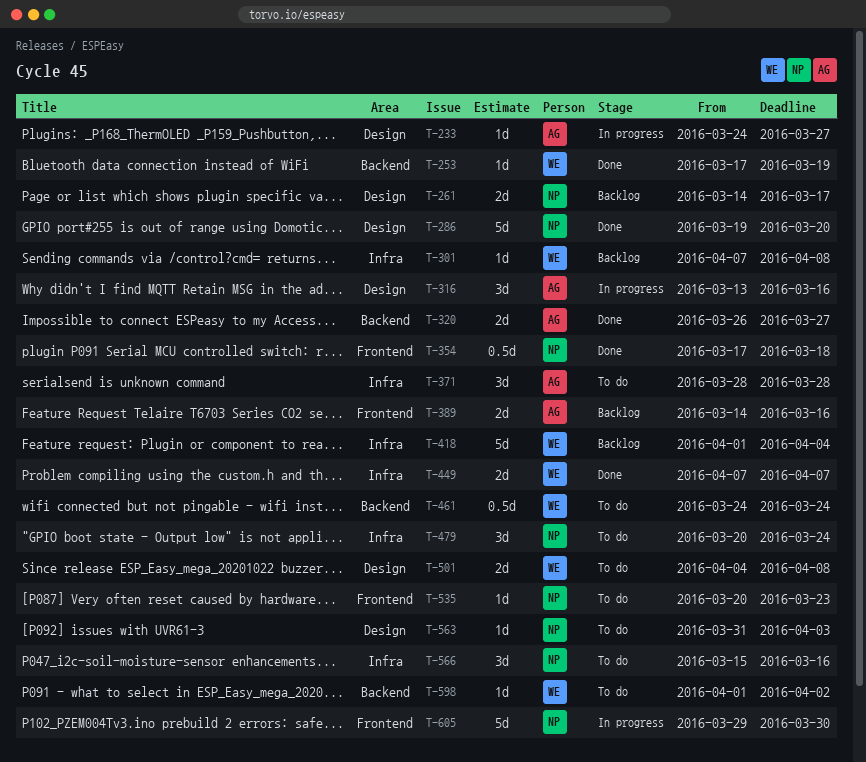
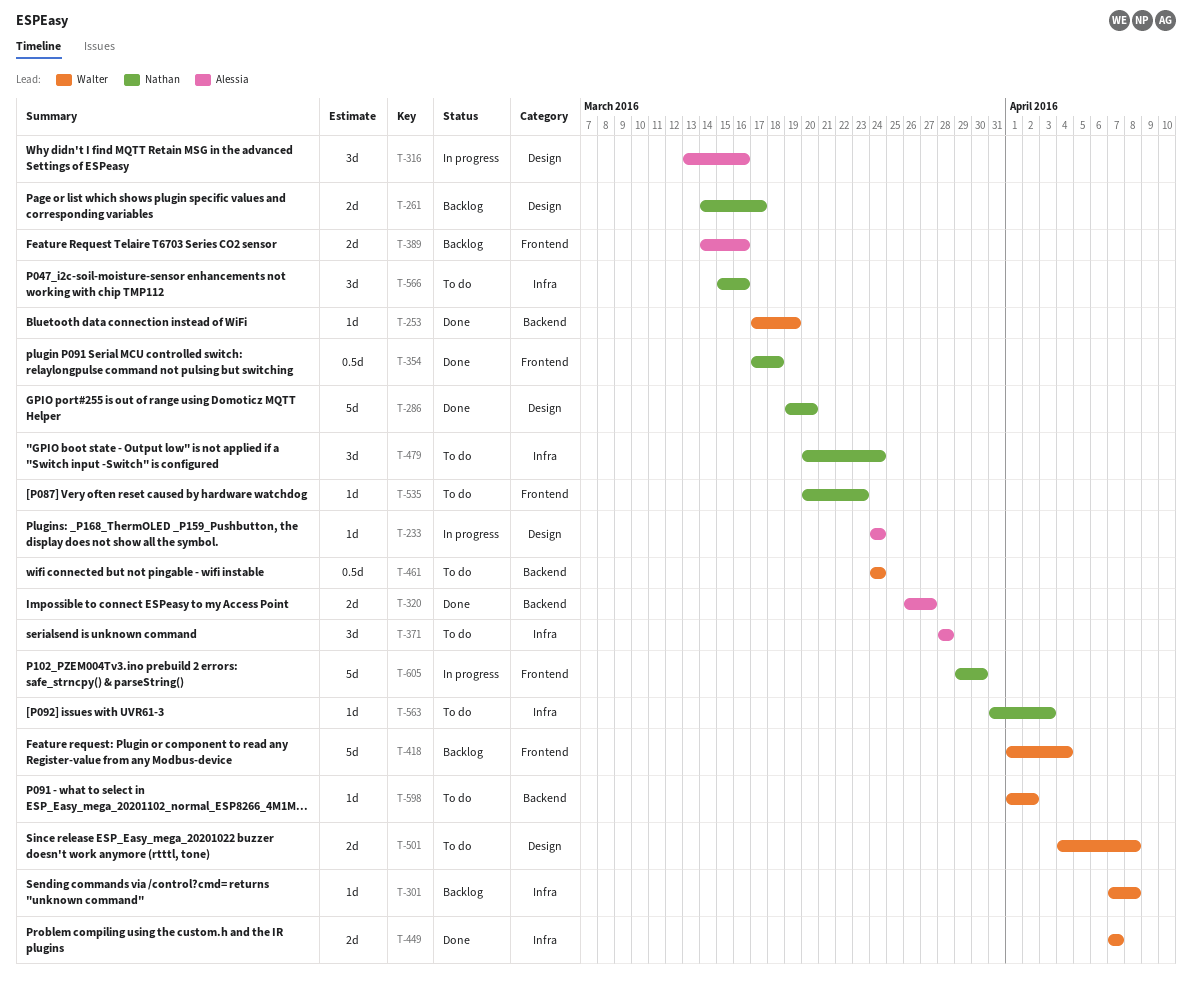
T-233, due: Mar 27 -> Mar 24
T-418, label: Infra -> Frontend
T-563, label: Design -> Infra

